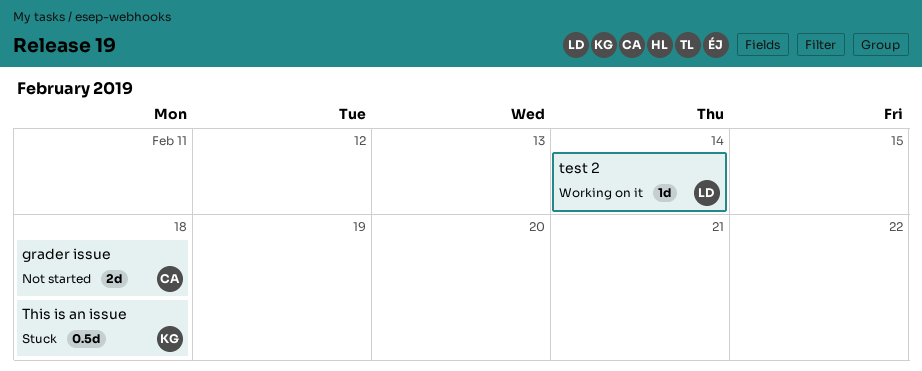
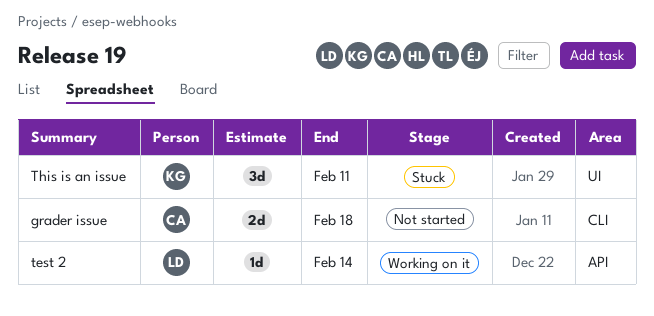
This is an issue, estimate: 0.5d -> 3d
This is an issue, due: Feb 18 -> Feb 11

